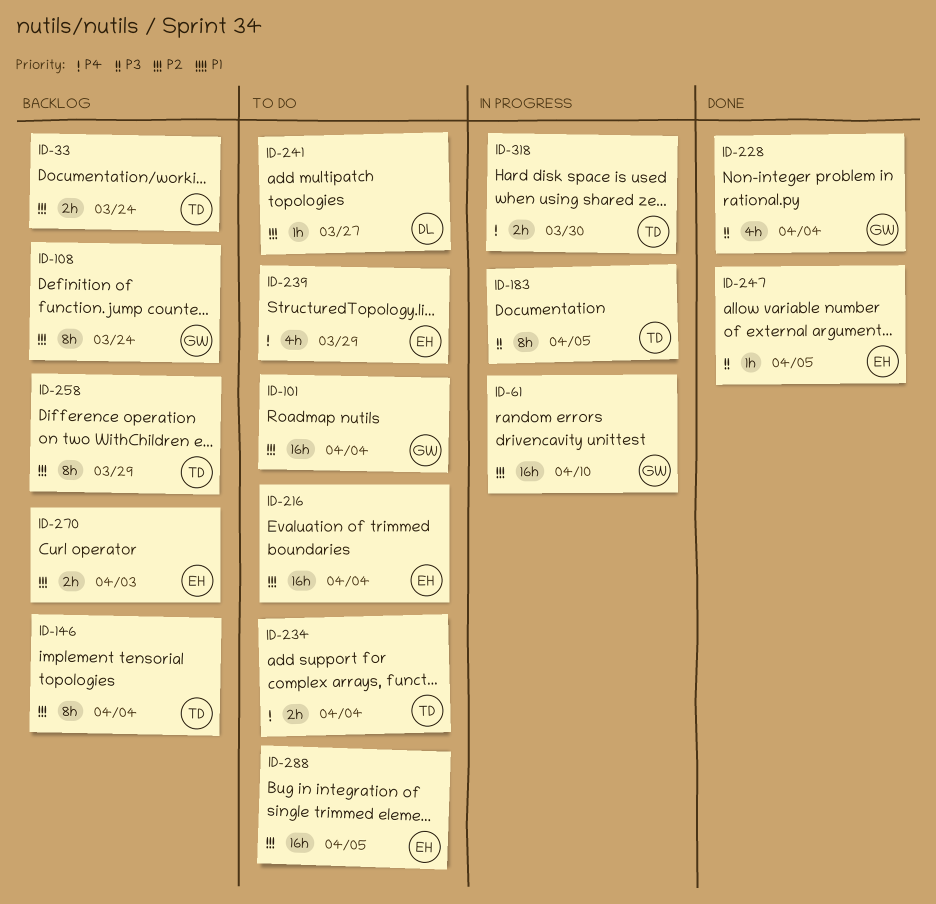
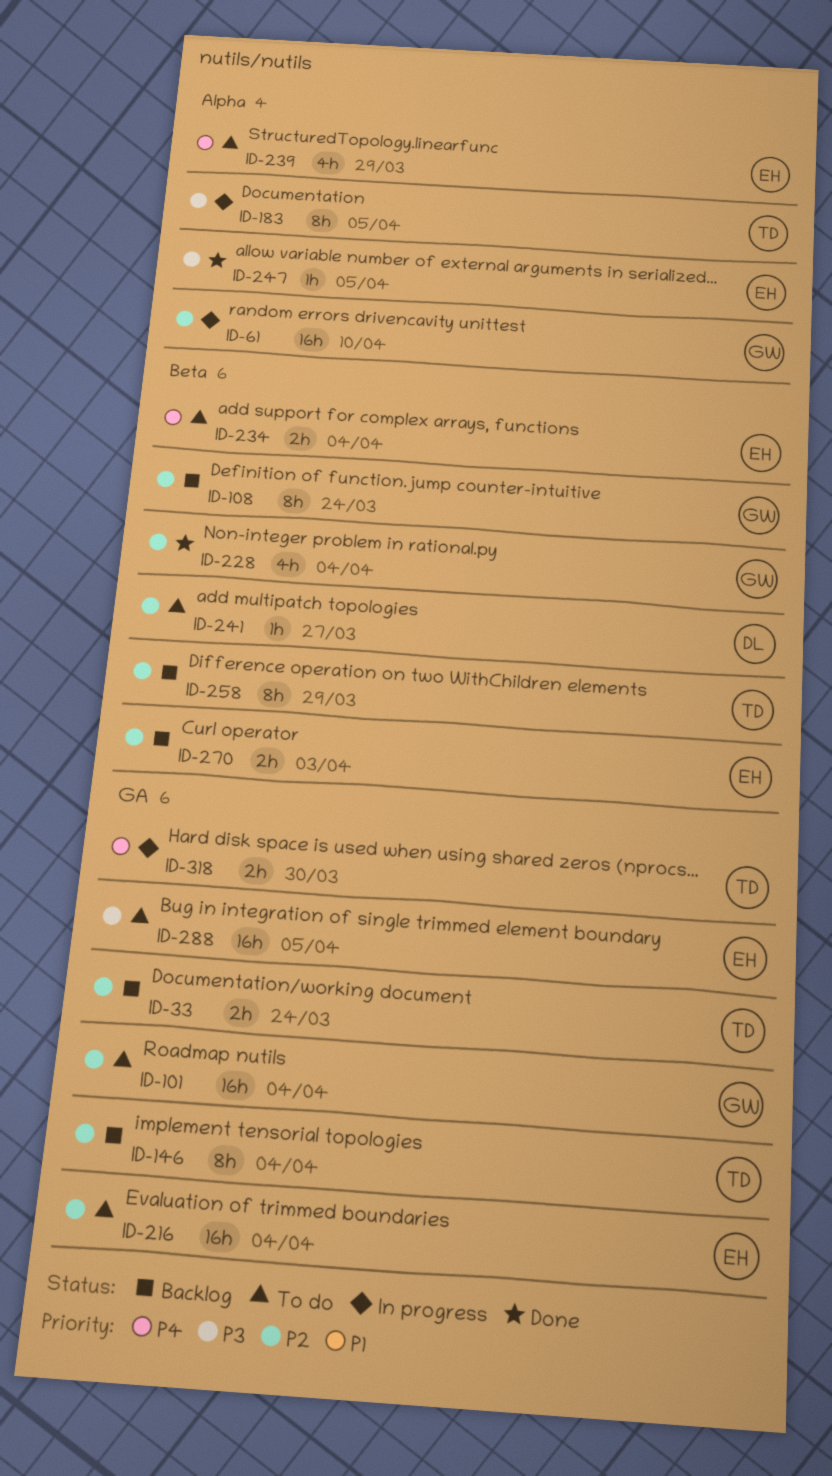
ID-228, priority: P3 -> P2
ID-234, owner: TD -> EH
ID-288, priority: P2 -> P3

